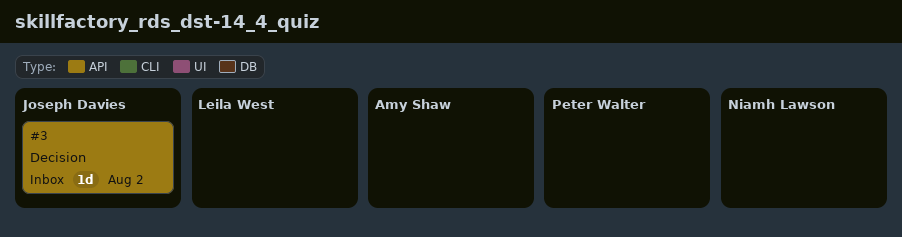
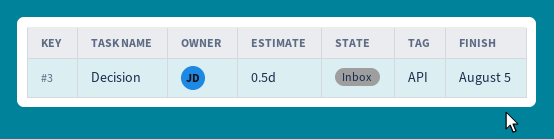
#3, estimate: 1d -> 0.5d
#3, due: Aug 2 -> Aug 5

